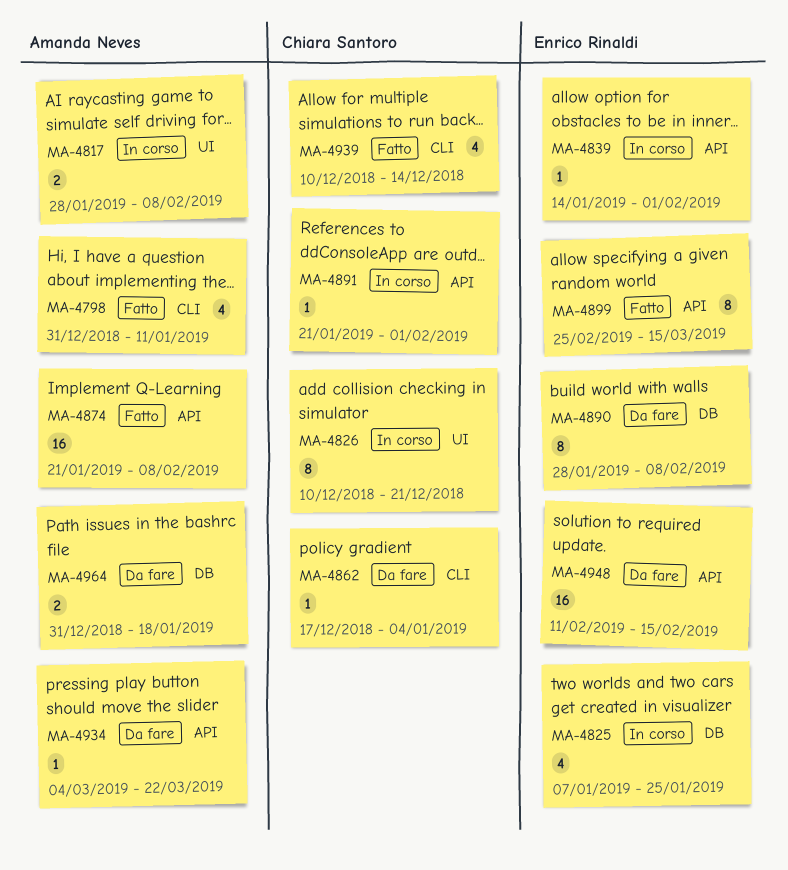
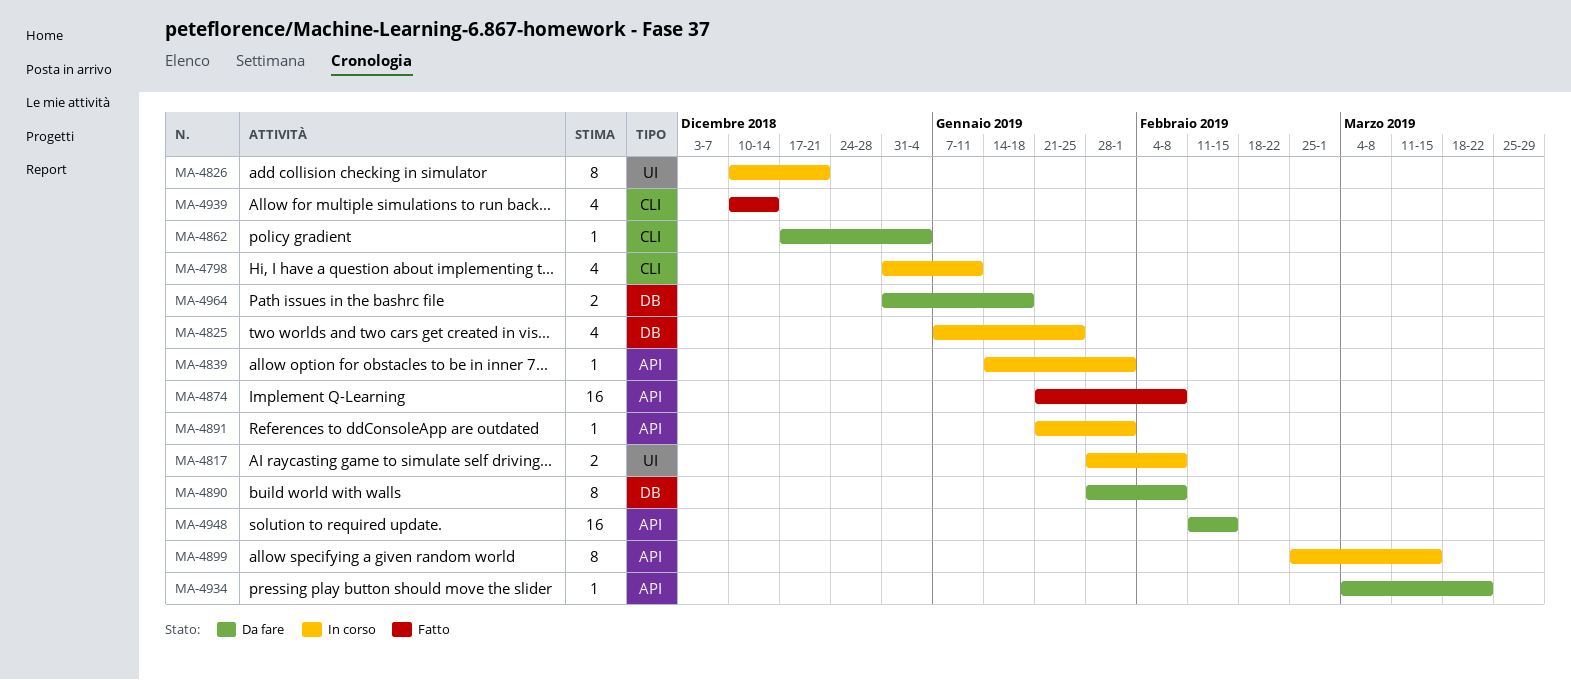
MA-4798, status: Fatto -> In corso
MA-4899, status: Fatto -> In corso

